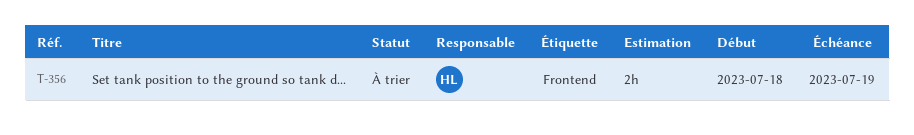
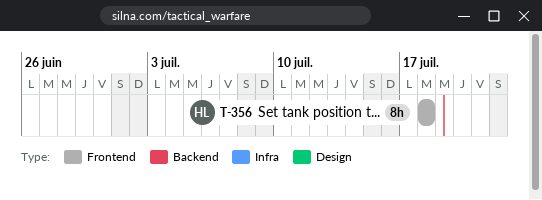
T-356, estimate: 2h -> 8h
T-356, due: Jul 19 -> Jul 18

